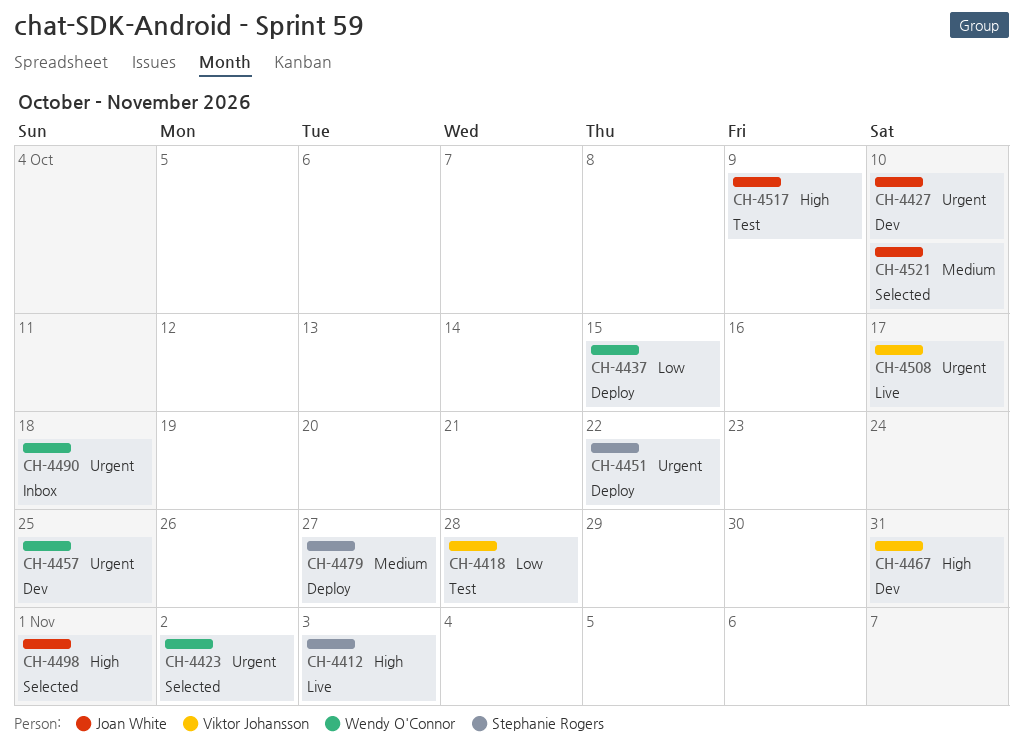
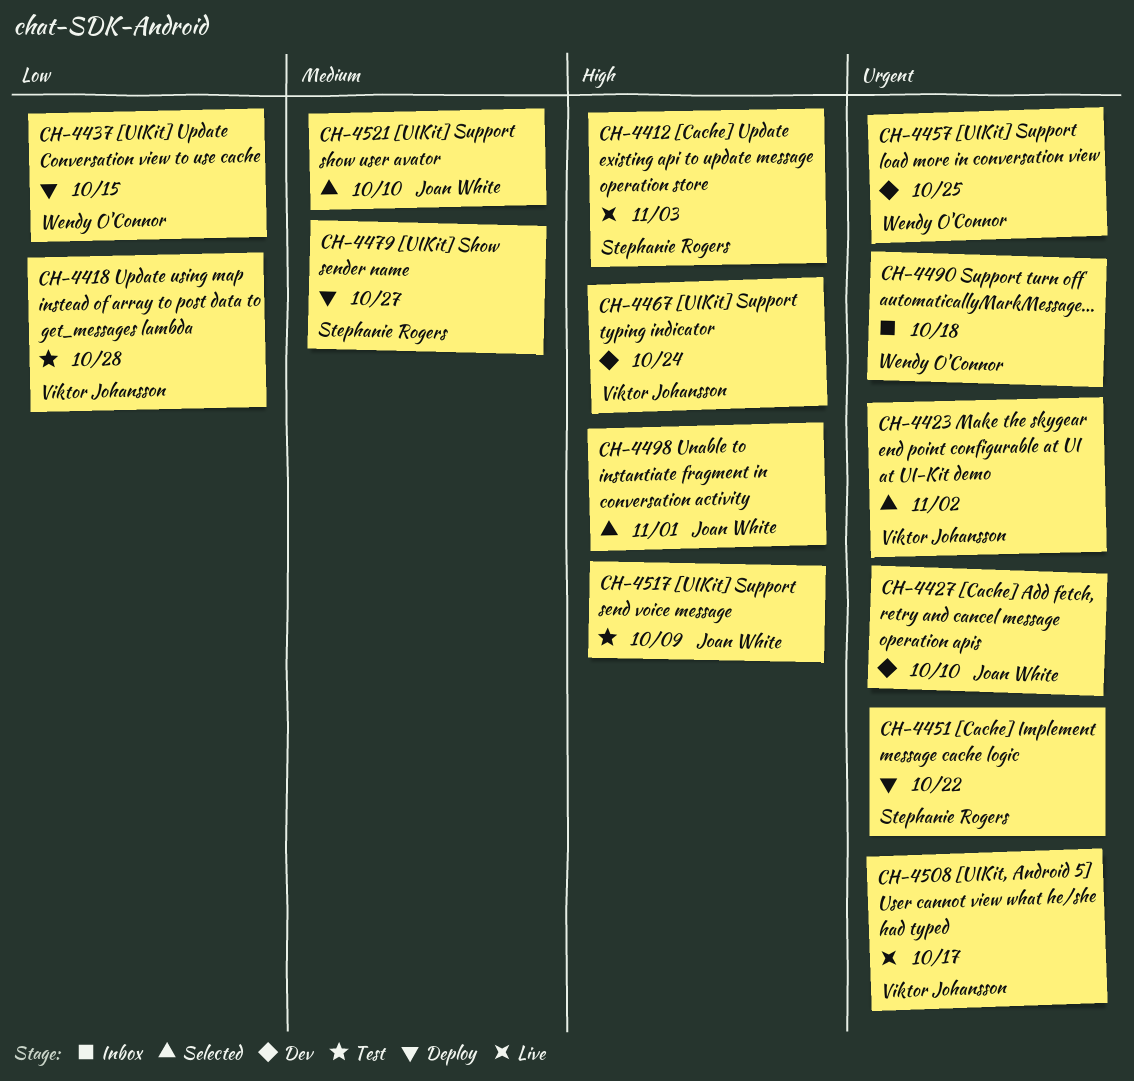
CH-4423, owner: Wendy O'Connor -> Viktor Johansson
CH-4467, due: Oct 31 -> Oct 24

